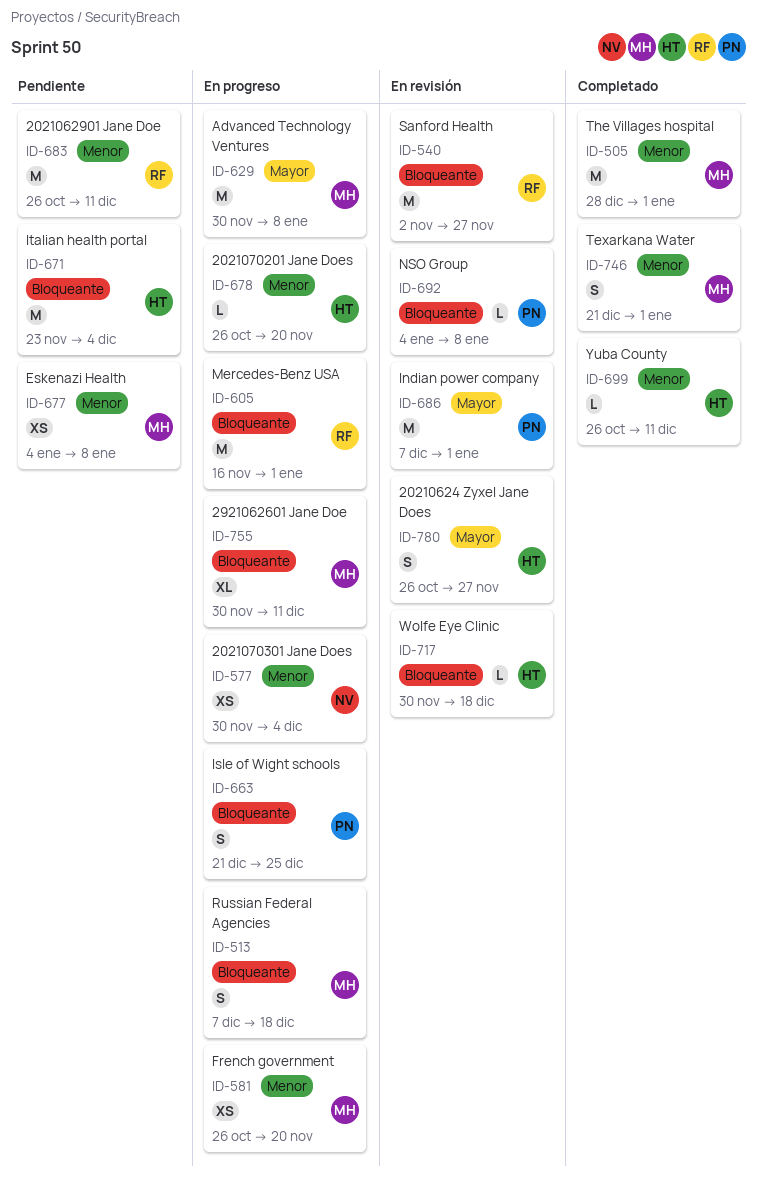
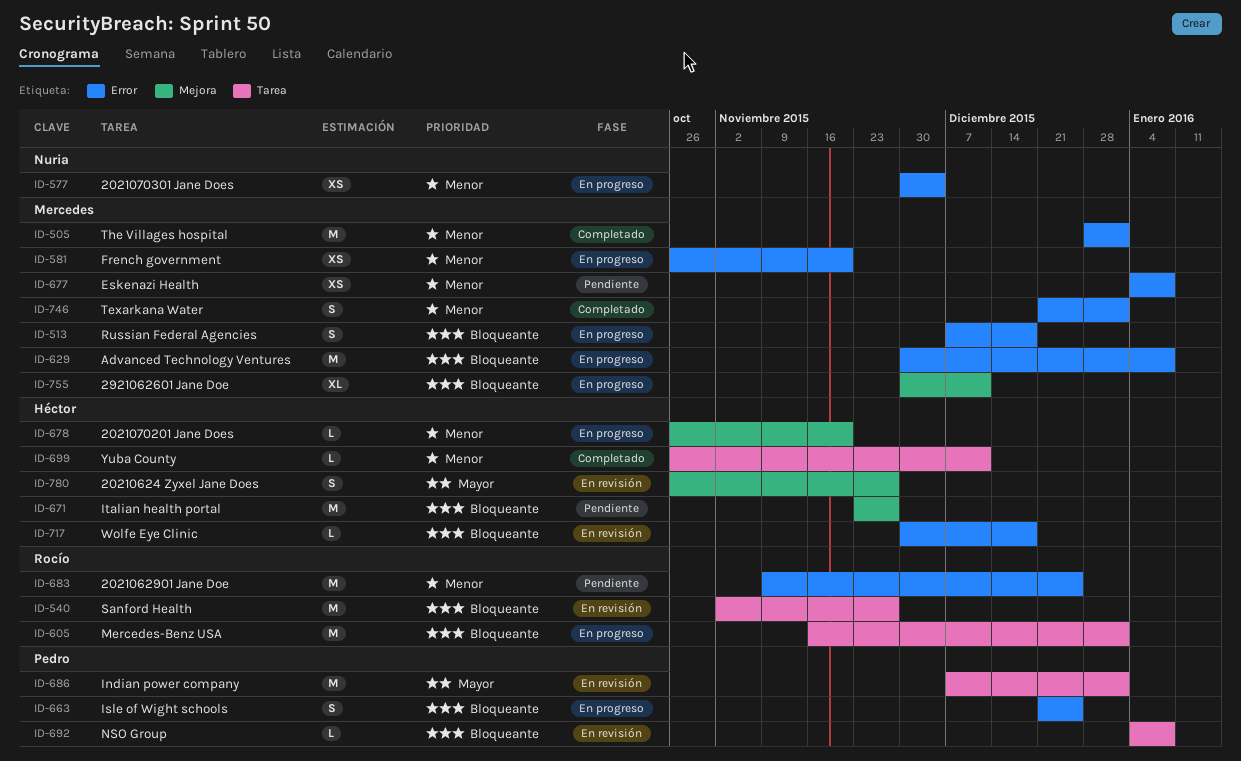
ID-629, priority: Mayor -> Bloqueante
ID-671, due: Dec 4 -> Nov 27
ID-683, start: Oct 26 -> Nov 9
ID-683, due: Dec 11 -> Dec 25

